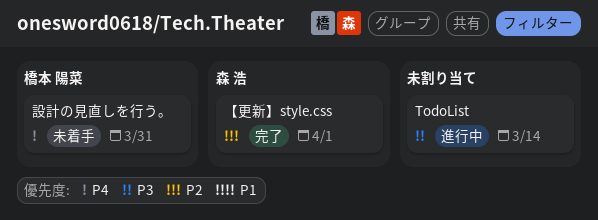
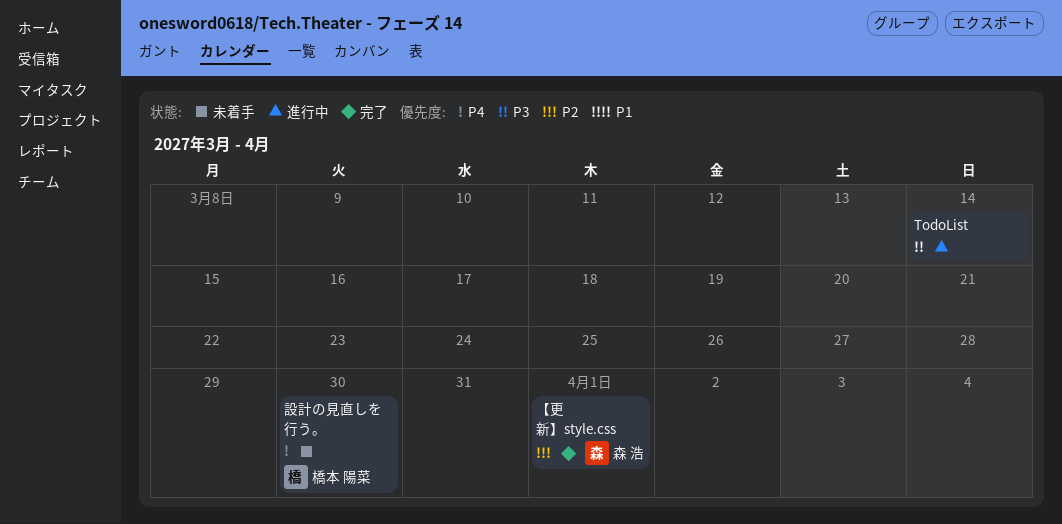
設計の見直しを行う。, due: Mar 31 -> Mar 30

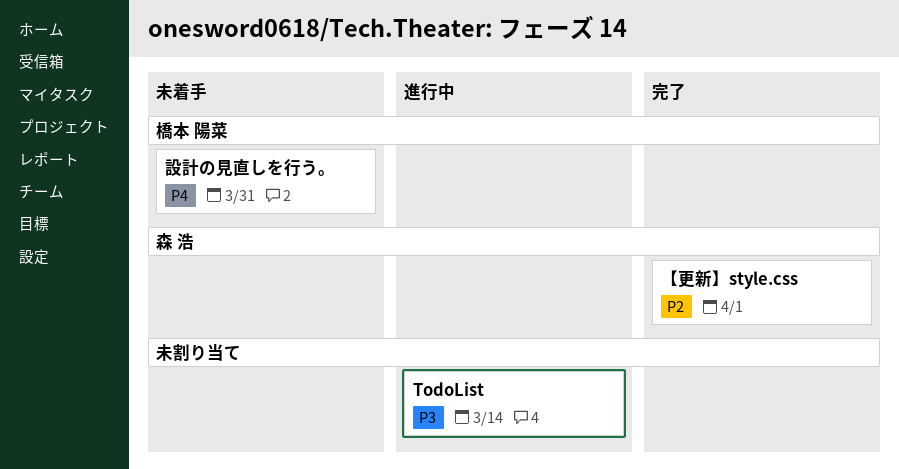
設計の見直しを行う。, due: Mar 30 -> Mar 31

